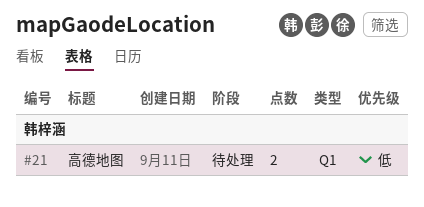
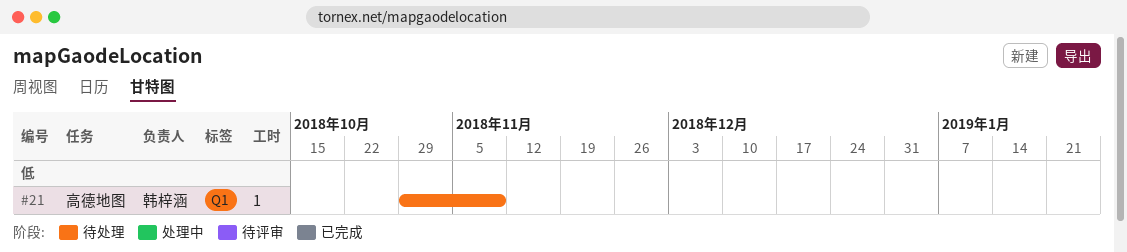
#21, estimate: 2 -> 1

